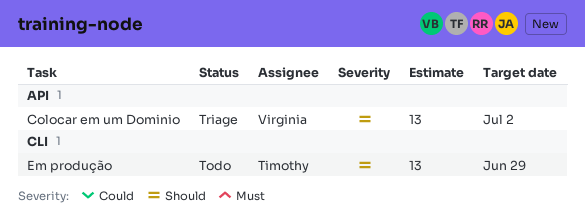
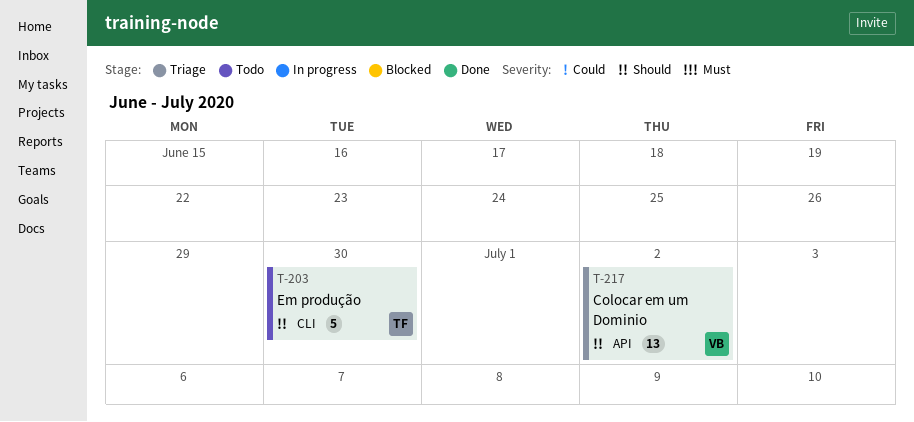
Em produção, estimate: 13 -> 5
Em produção, due: Jun 29 -> Jun 30

